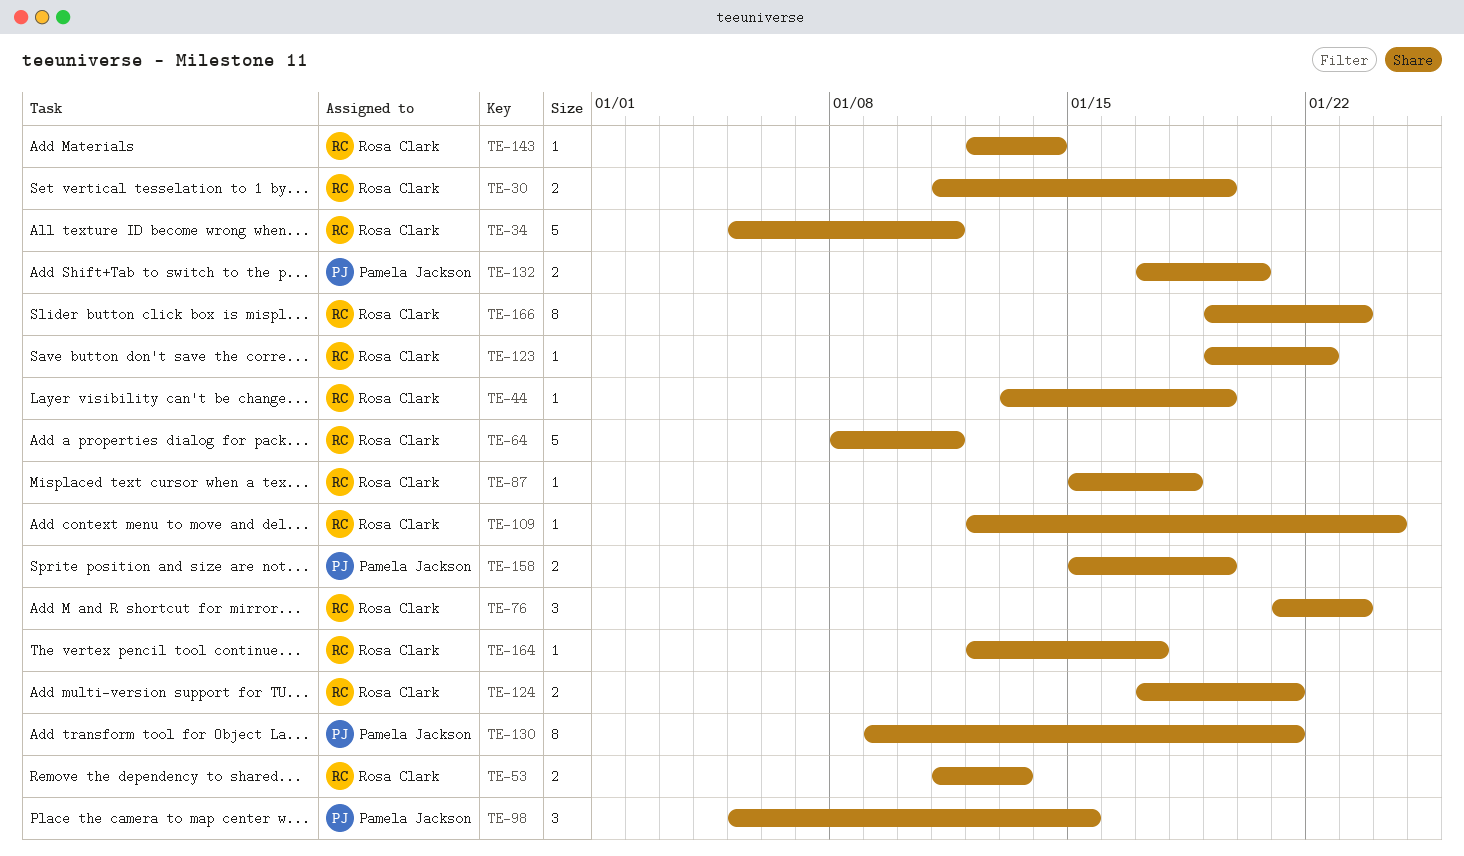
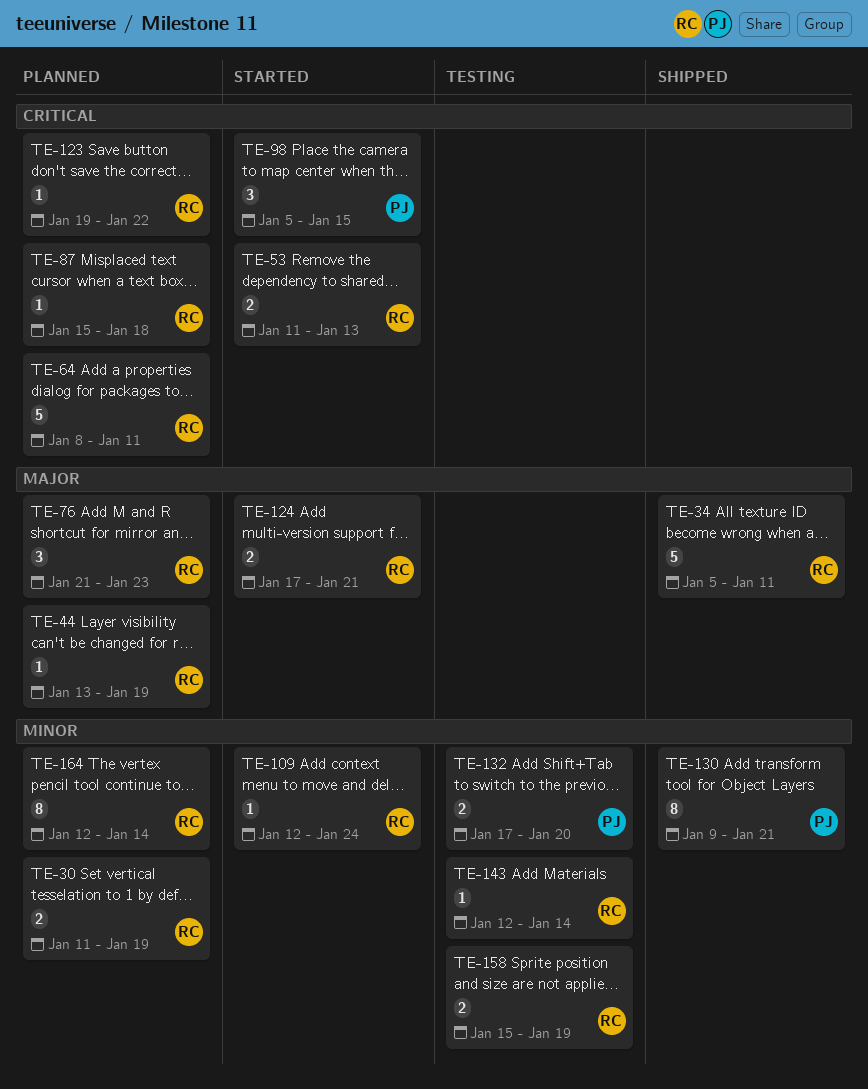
TE-158, owner: Pamela Jackson -> Rosa Clark
TE-164, estimate: 1 -> 8
TE-164, due: Jan 17 -> Jan 14
TE-166: present -> none

